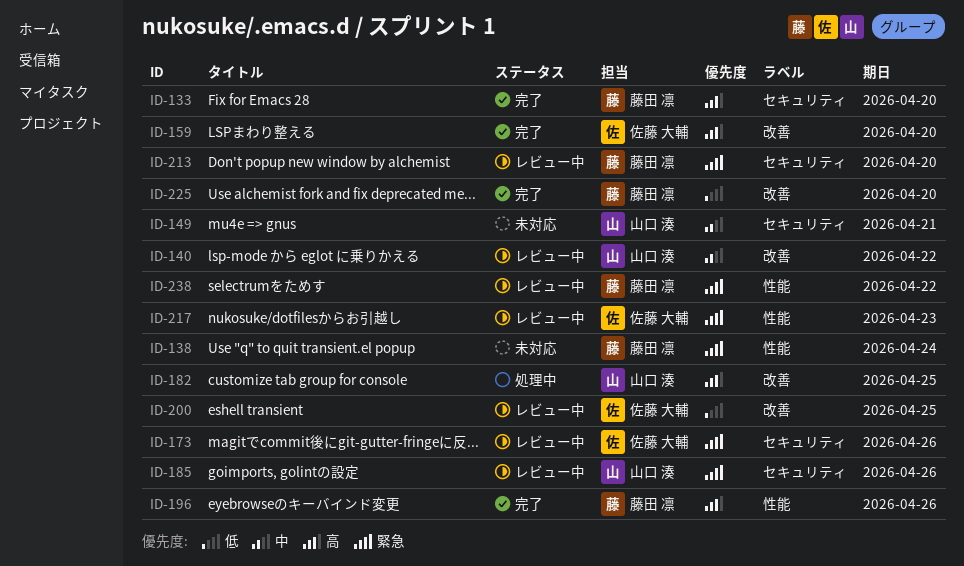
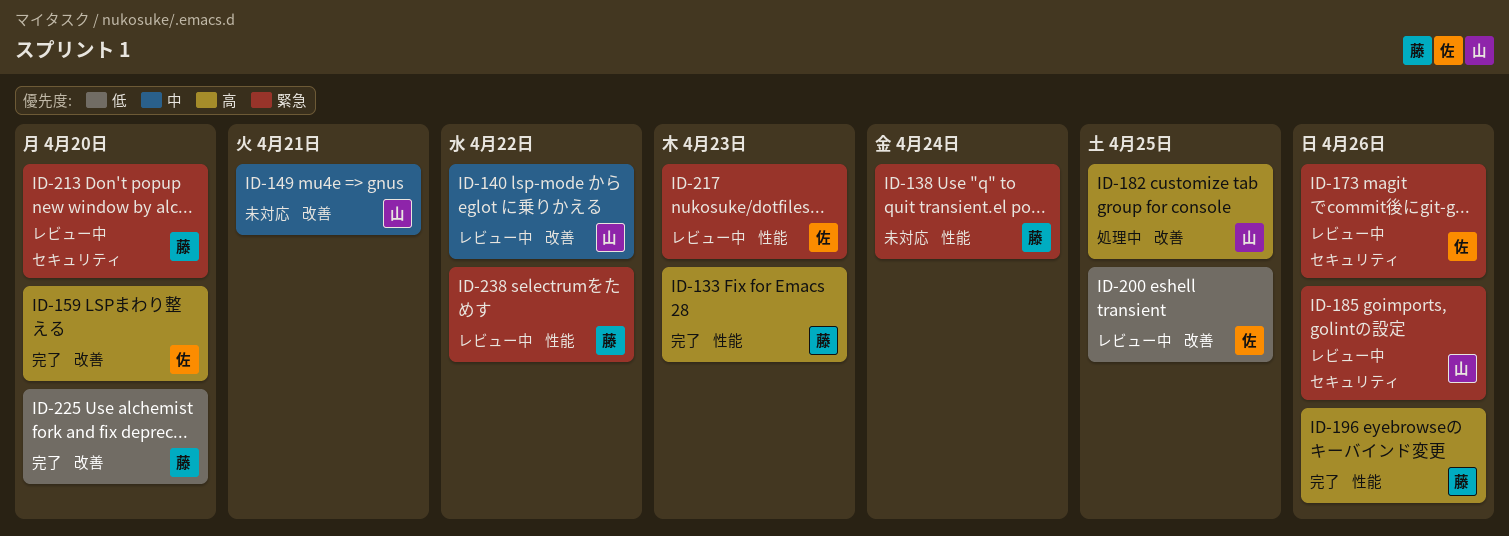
ID-133, label: セキュリティ -> 性能
ID-133, due: Apr 20 -> Apr 23
ID-149, label: セキュリティ -> 改善

